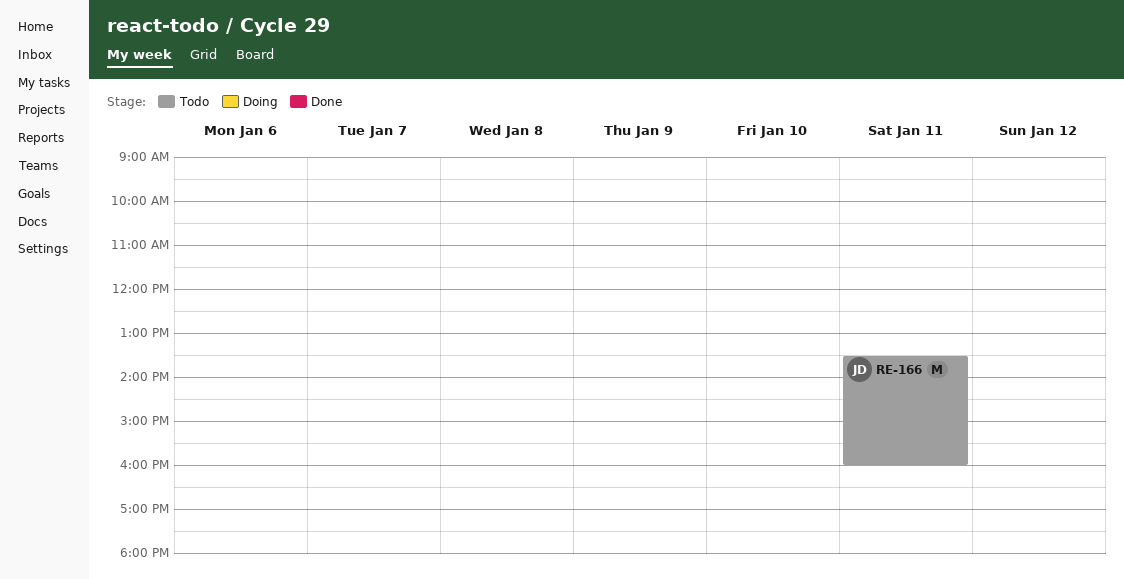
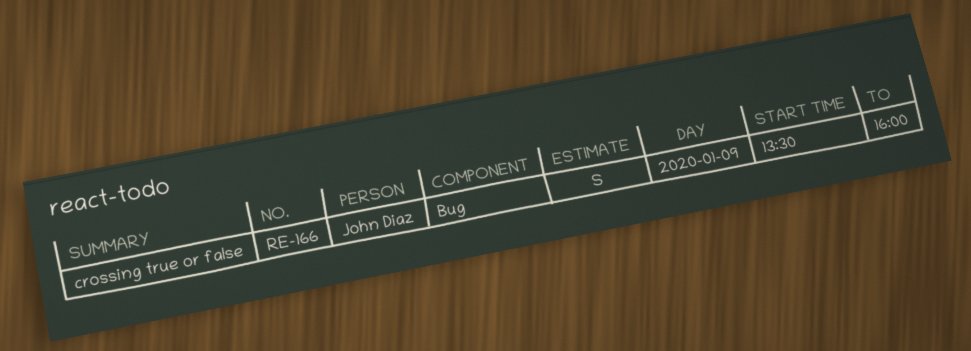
RE-166, estimate: M -> S
RE-166, day: Jan 11 -> Jan 9

